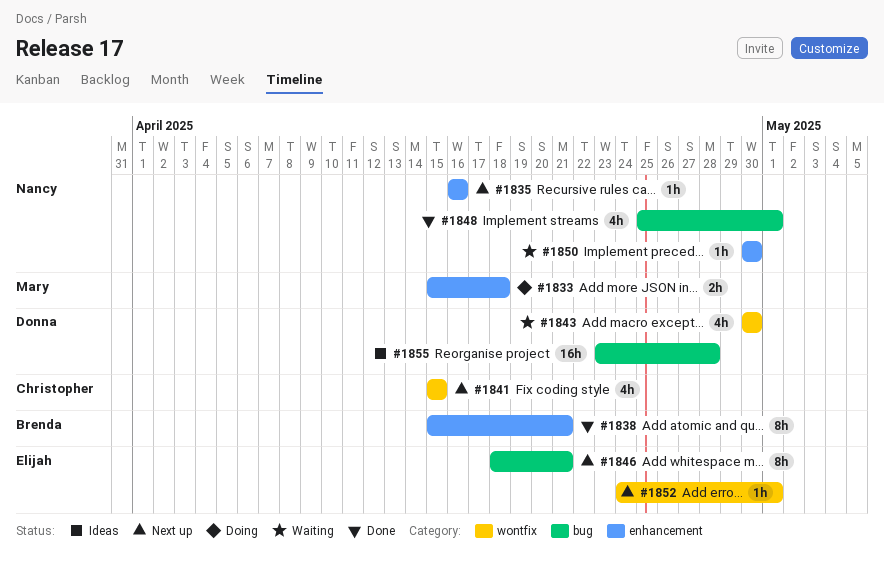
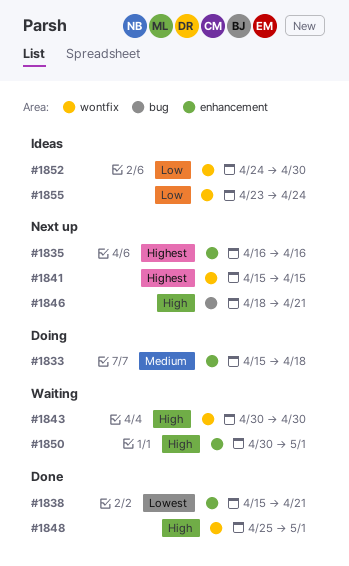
#1848, label: bug -> wontfix
#1850, due: Apr 30 -> May 1
#1852, status: Next up -> Ideas
#1852, due: May 1 -> Apr 30
#1855, label: bug -> wontfix
#1855, due: Apr 28 -> Apr 24

